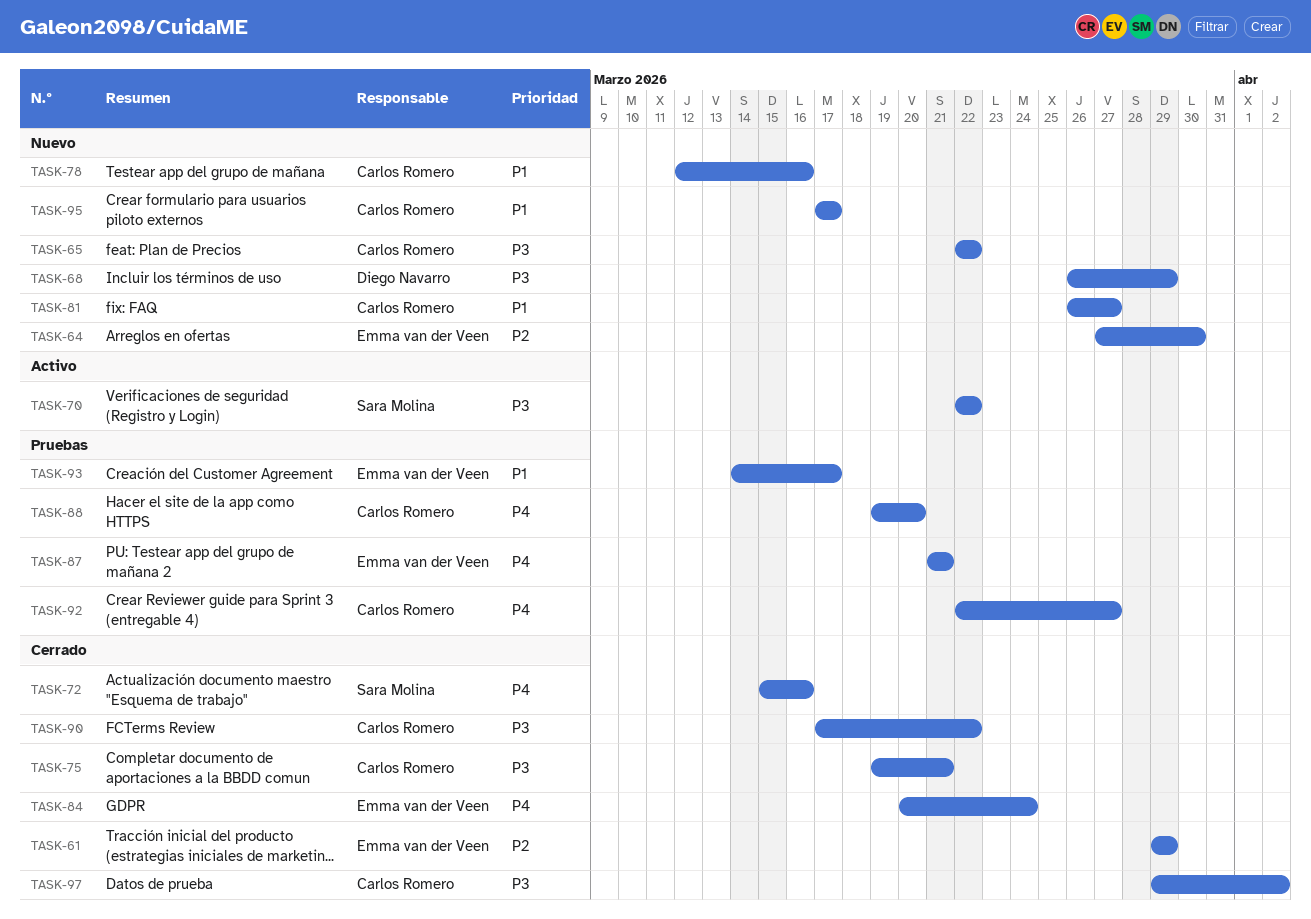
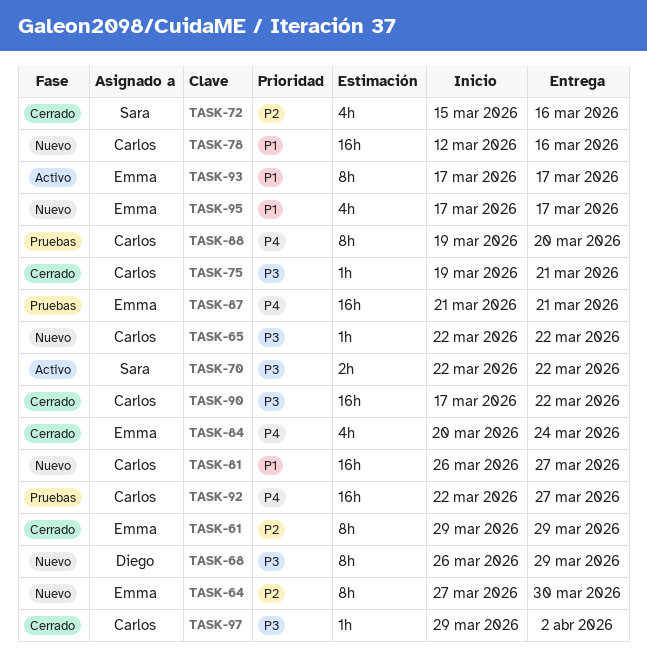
TASK-72, priority: P4 -> P2
TASK-93, status: Pruebas -> Activo
TASK-93, start: Mar 14 -> Mar 17
TASK-95, owner: Carlos Romero -> Emma van der Veen

